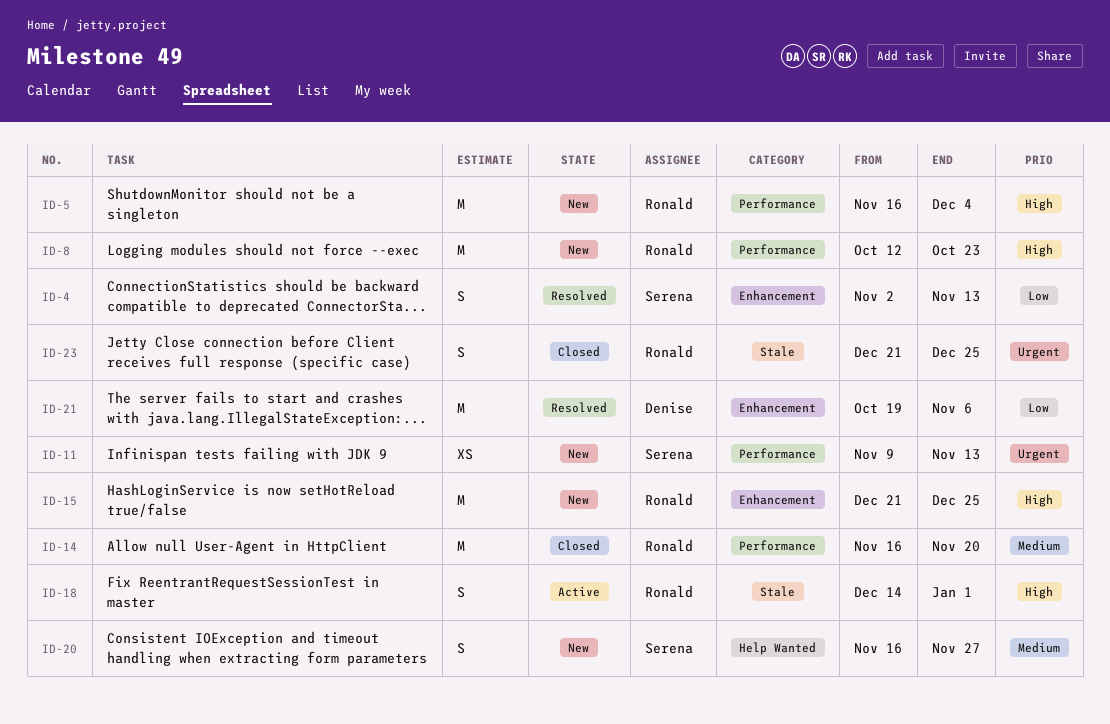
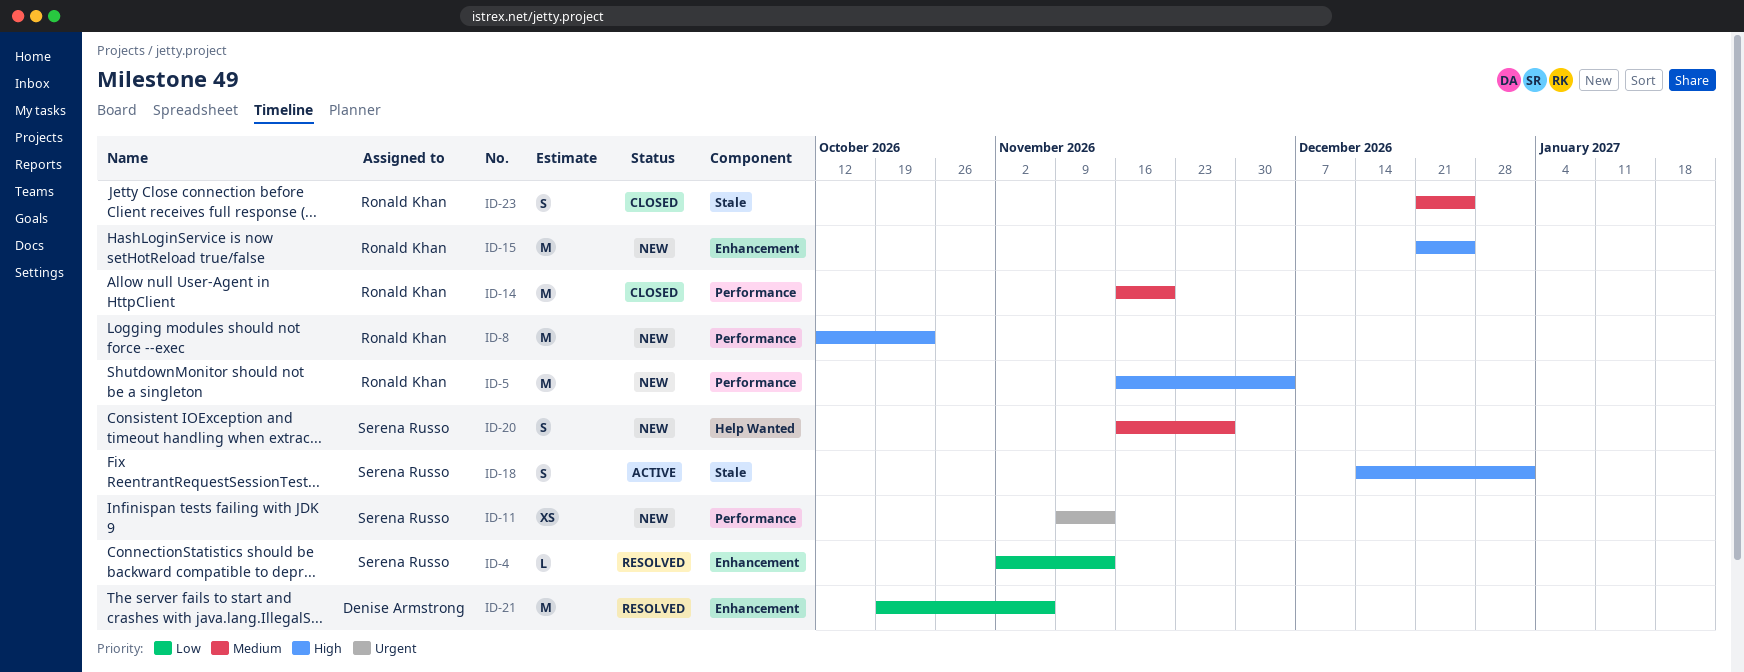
ID-4, estimate: S -> L
ID-18, owner: Ronald Khan -> Serena Russo
ID-23, priority: Urgent -> Medium

